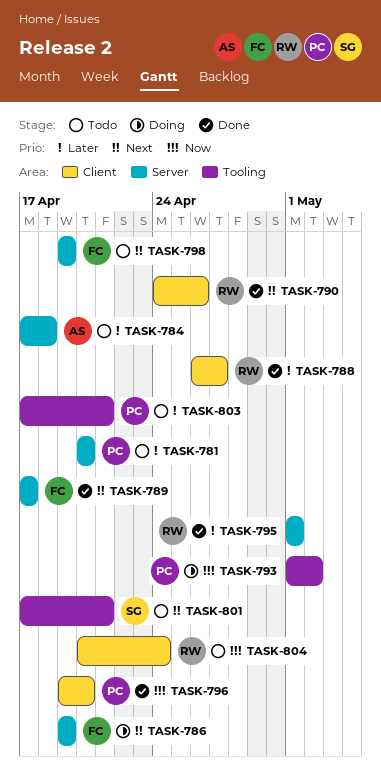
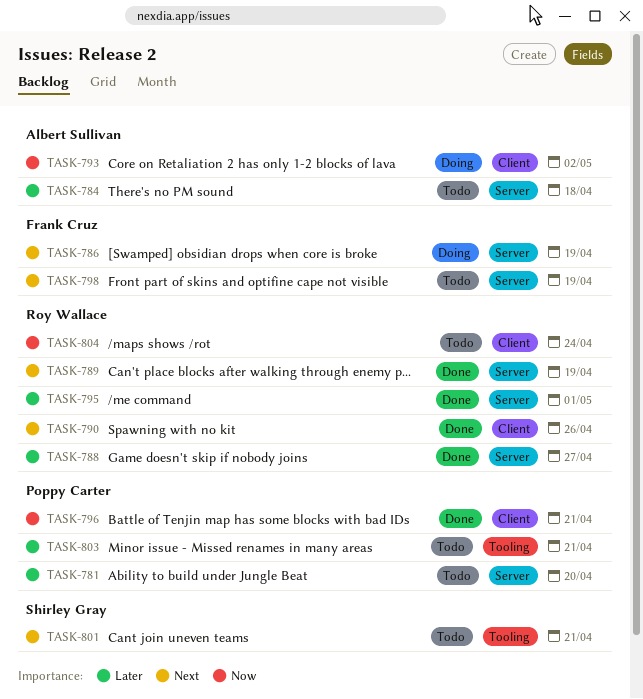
TASK-788, label: Client -> Server
TASK-789, owner: Frank Cruz -> Roy Wallace
TASK-789, due: Apr 17 -> Apr 19
TASK-793, owner: Poppy Carter -> Albert Sullivan
TASK-793, label: Tooling -> Client
TASK-796, due: Apr 20 -> Apr 21

